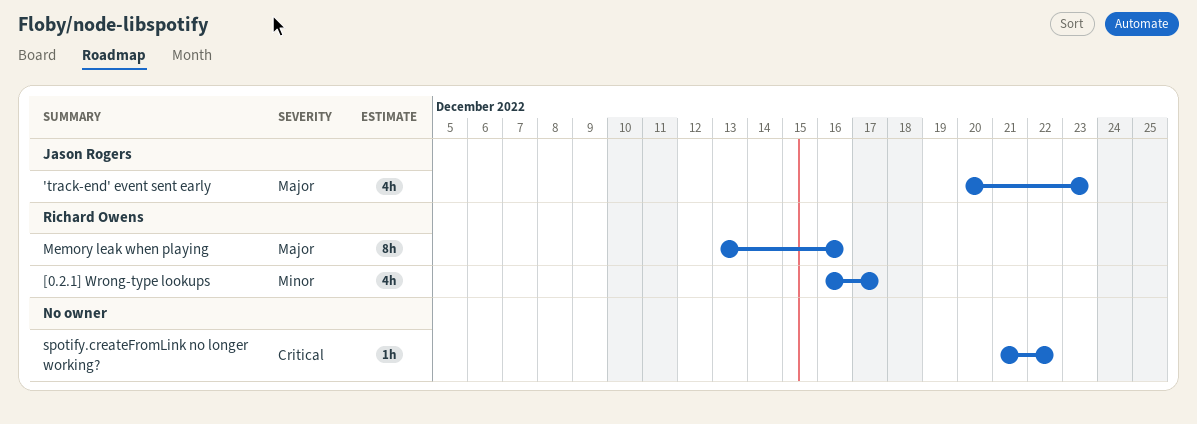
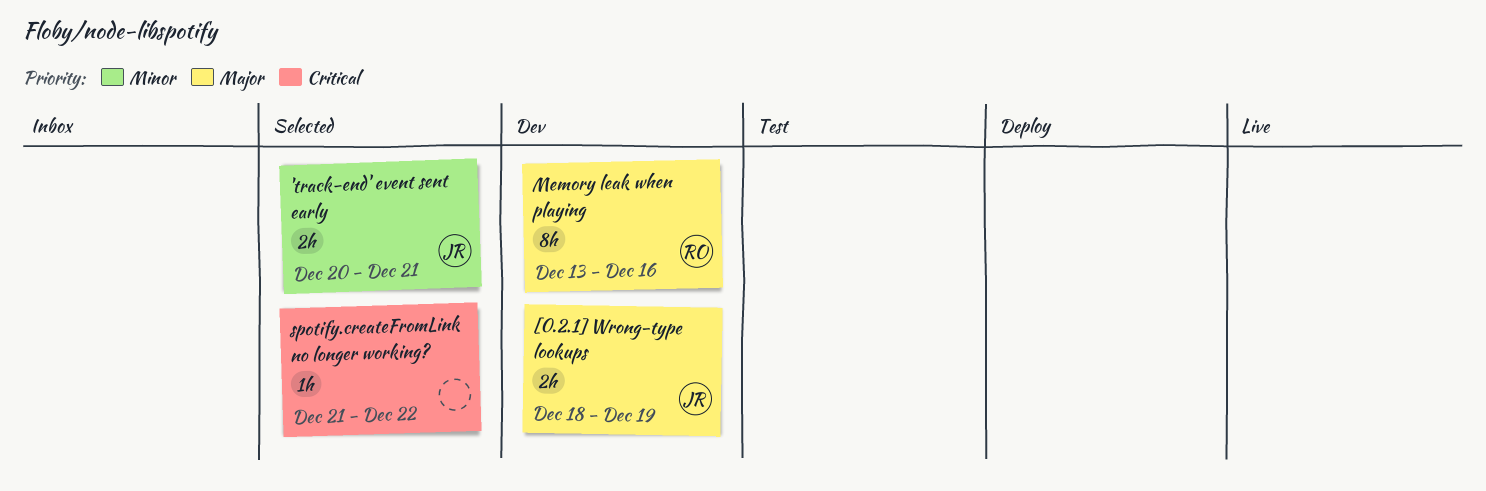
'track-end' event sent early, priority: Major -> Minor
'track-end' event sent early, estimate: 4h -> 2h
'track-end' event sent early, due: Dec 23 -> Dec 21
[0.2.1] Wrong-type lookups, owner: Richard Owens -> Jason Rogers
[0.2.1] Wrong-type lookups, priority: Minor -> Major
[0.2.1] Wrong-type lookups, estimate: 4h -> 2h
[0.2.1] Wrong-type lookups, start: Dec 16 -> Dec 18
[0.2.1] Wrong-type lookups, due: Dec 17 -> Dec 19

